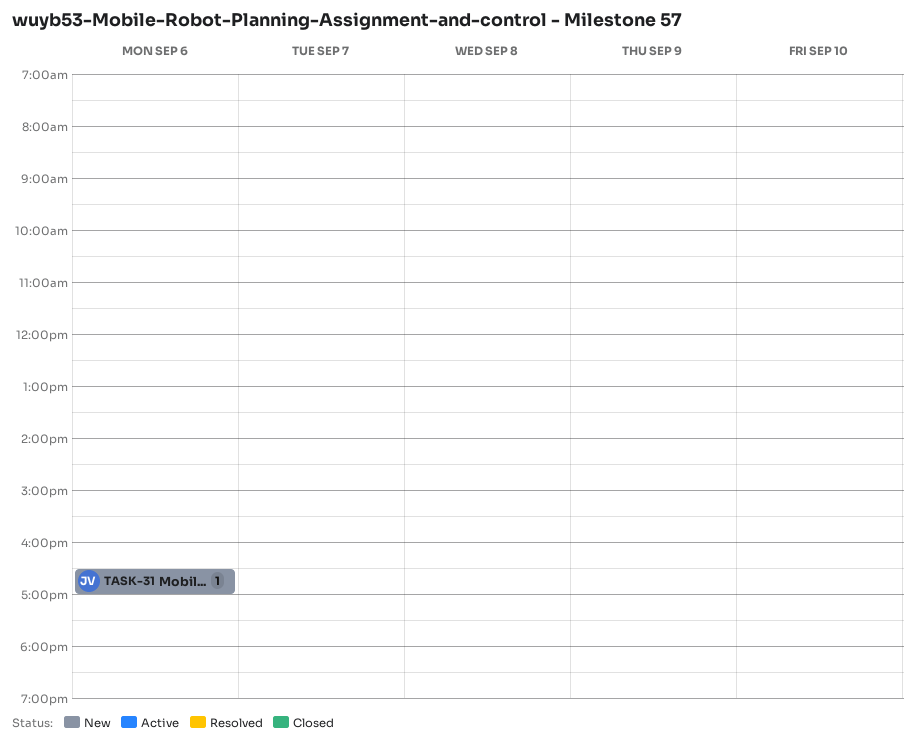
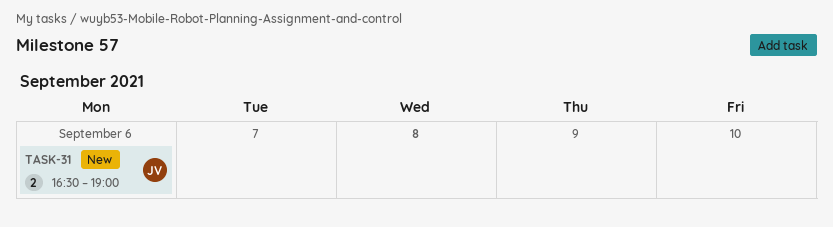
TASK-31, estimate: 1 -> 2
TASK-31, ends: 17:00 -> 19:00

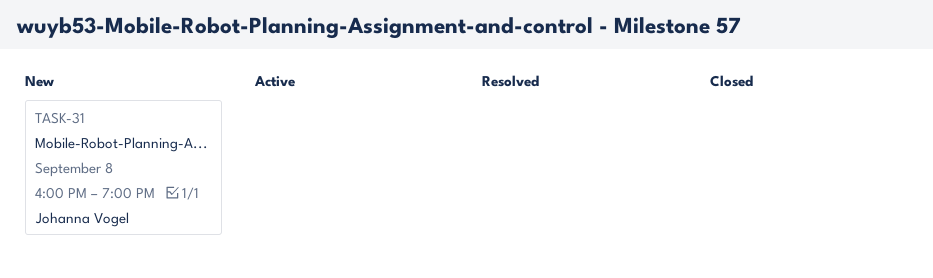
TASK-31, day: Sep 6 -> Sep 8
TASK-31, begins: 16:30 -> 16:00

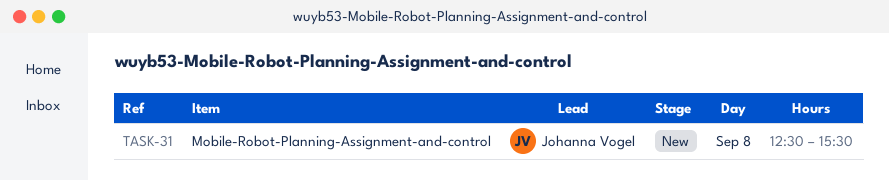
TASK-31, begins: 16:00 -> 12:30
TASK-31, ends: 19:00 -> 15:30

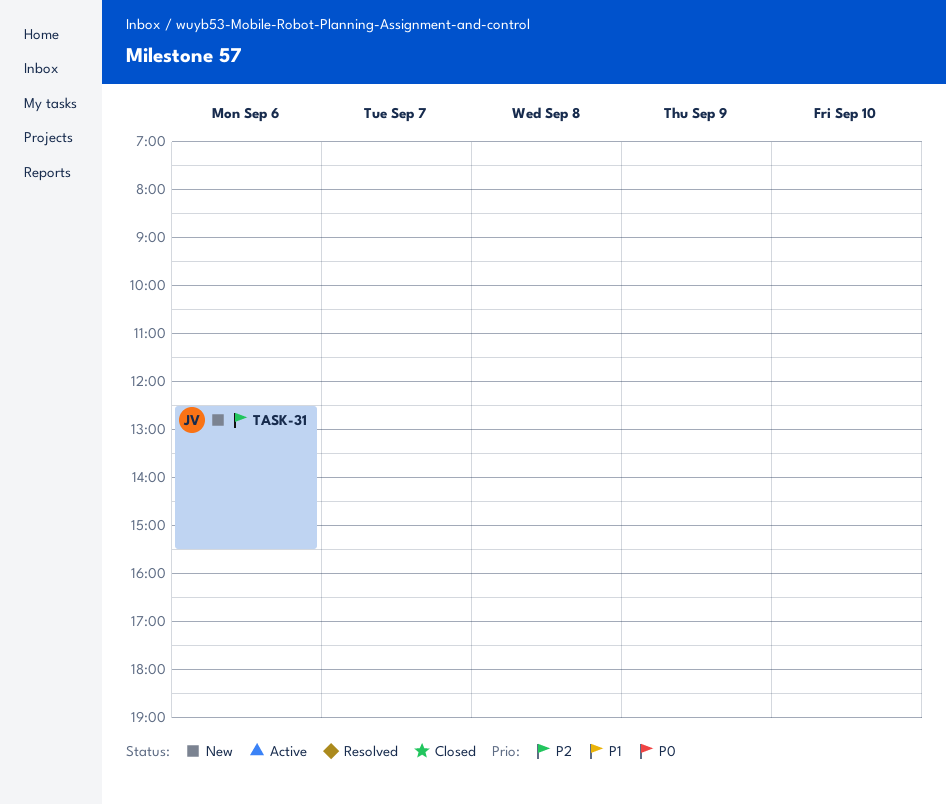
TASK-31, day: Sep 8 -> Sep 6

